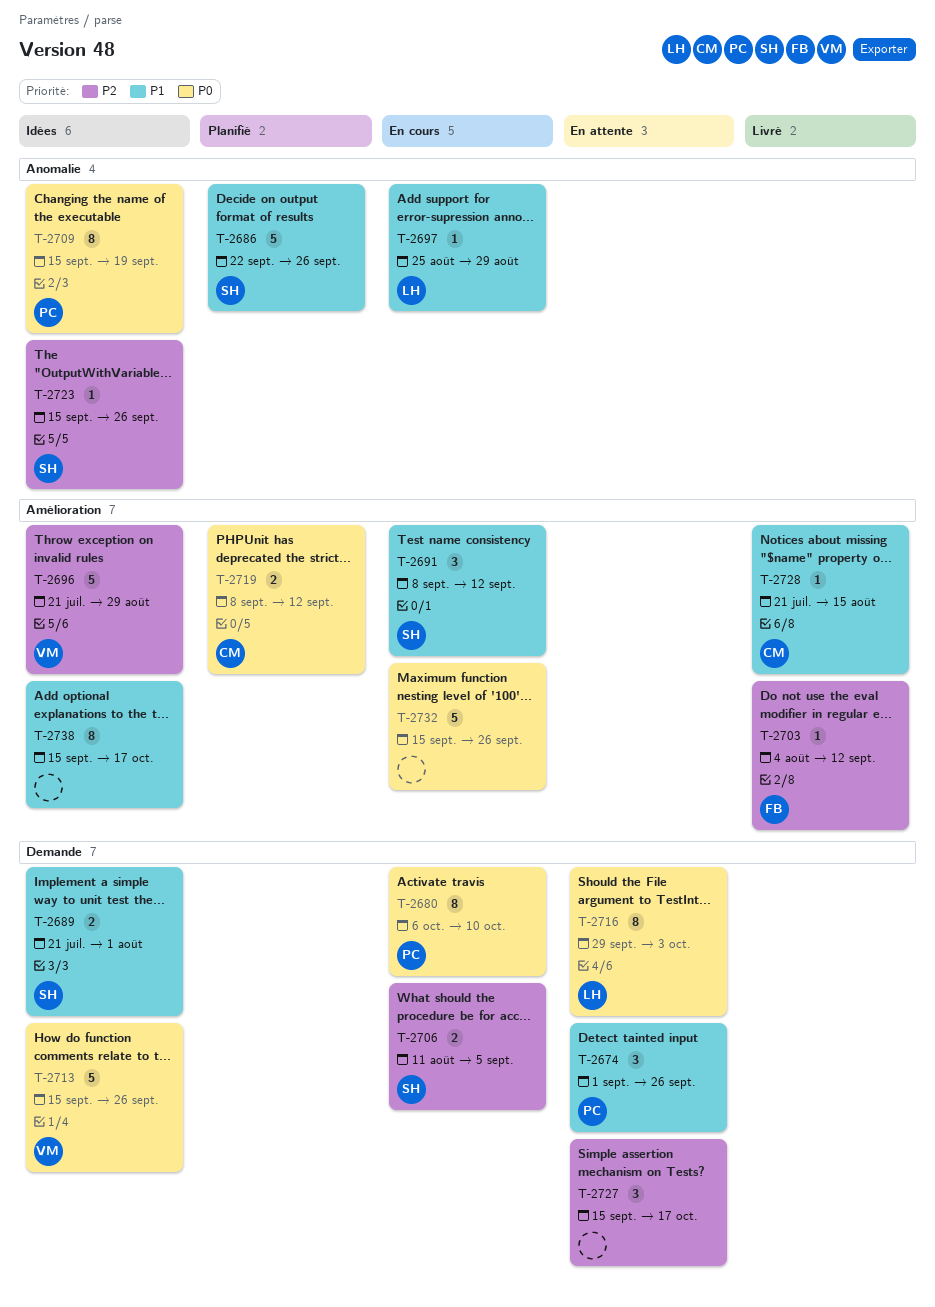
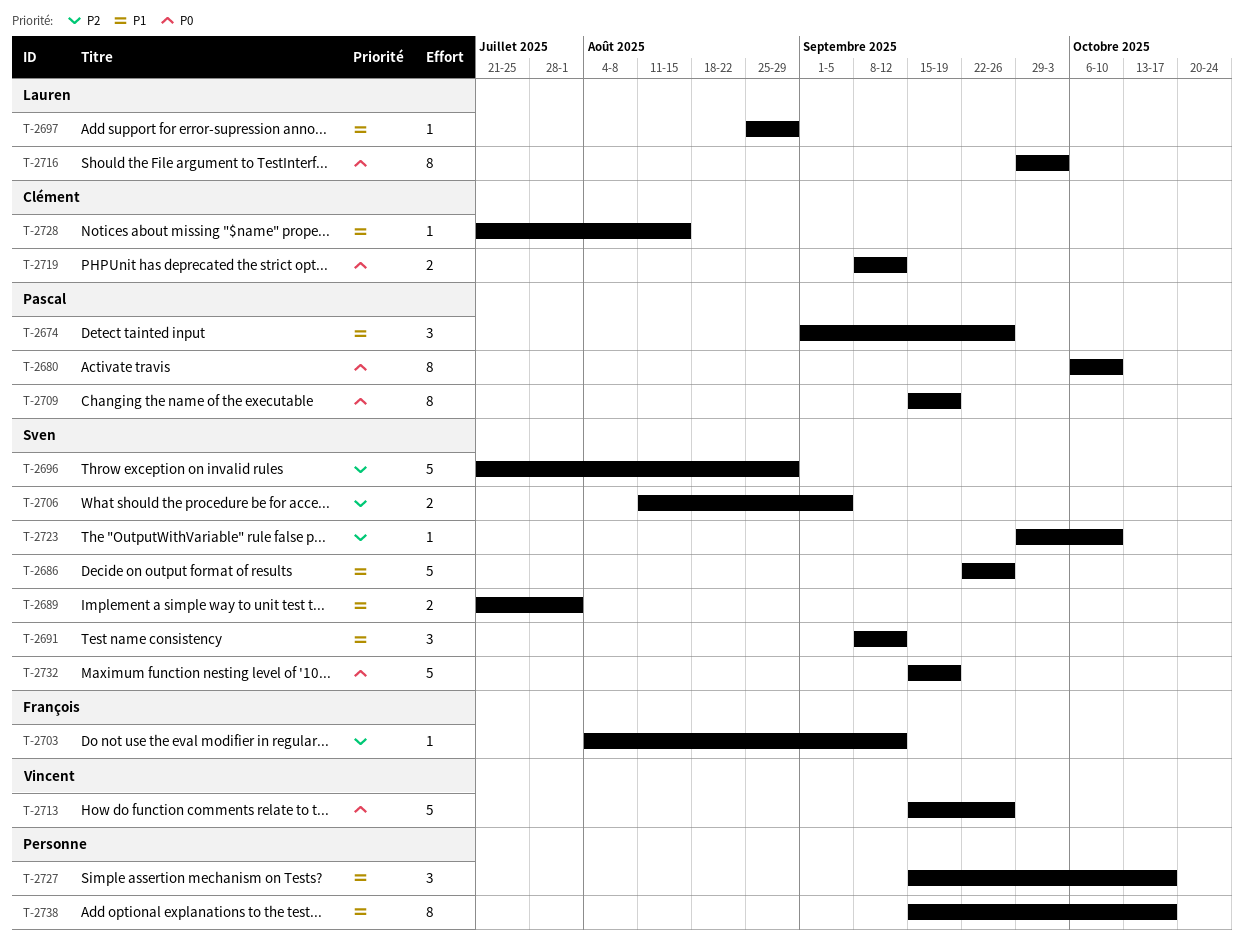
T-2696, owner: Vincent -> Sven
T-2723, start: Sep 15 -> Sep 29
T-2723, due: Sep 26 -> Oct 10
T-2727, priority: P2 -> P1
T-2732, owner: none -> Sven
T-2732, due: Sep 26 -> Sep 19

